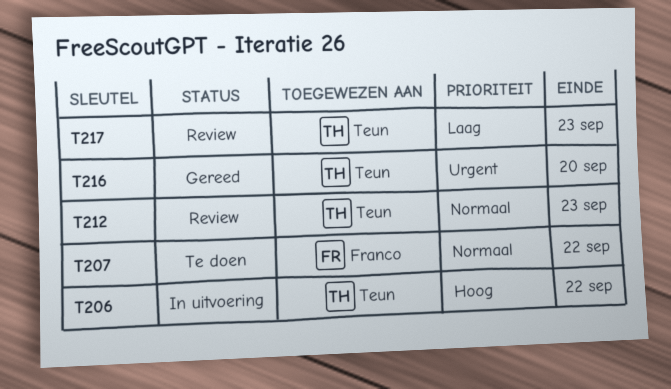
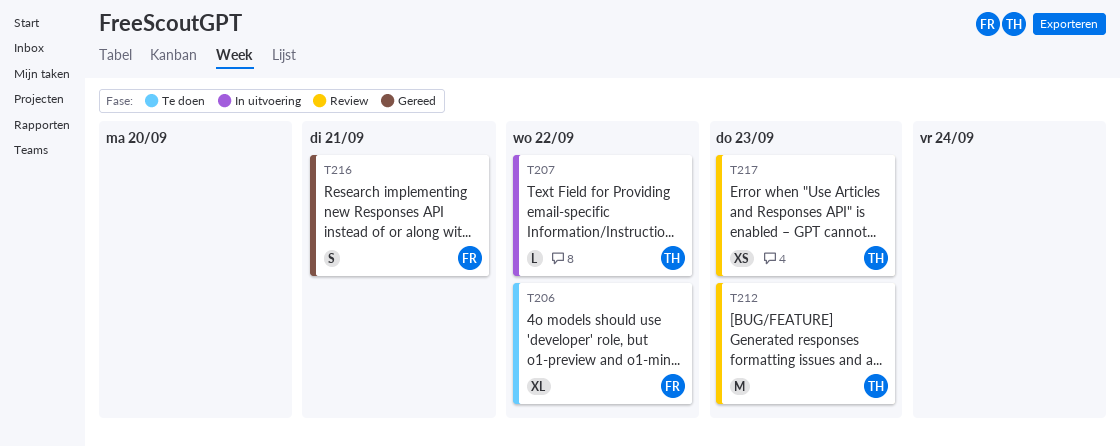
T206, status: In uitvoering -> Te doen
T206, owner: Teun -> Franco
T207, status: Te doen -> In uitvoering
T207, owner: Franco -> Teun
T216, owner: Teun -> Franco
T216, due: Sep 20 -> Sep 21

